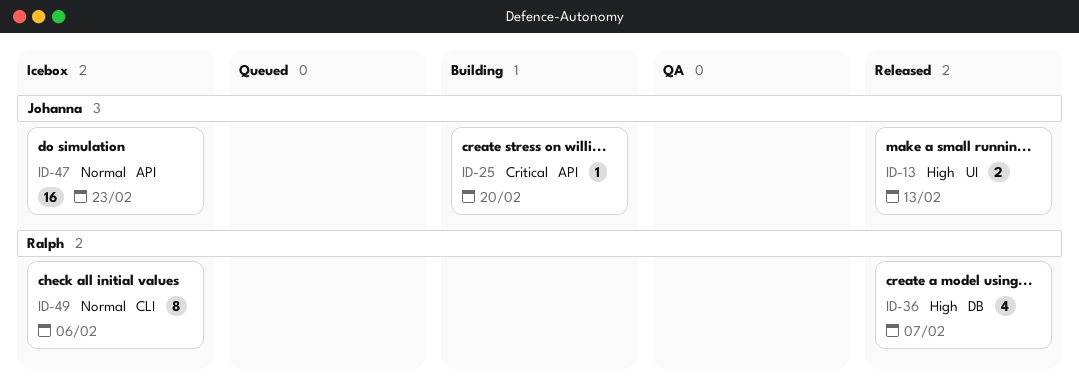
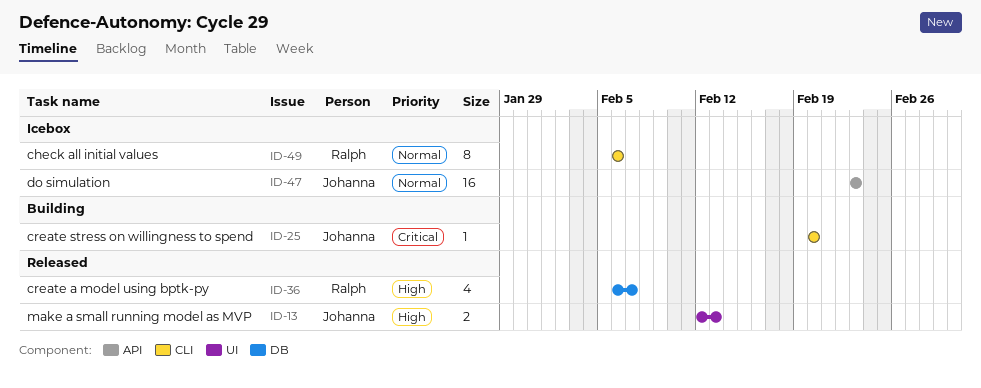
ID-25, label: API -> CLI

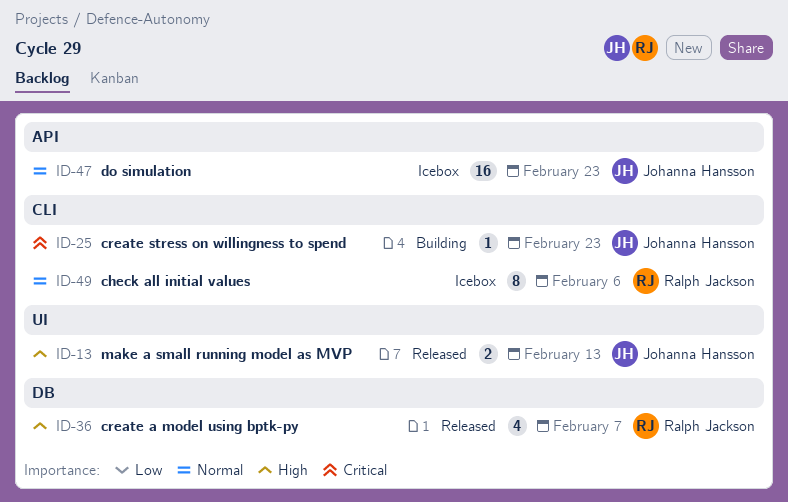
ID-25, due: Feb 20 -> Feb 23

